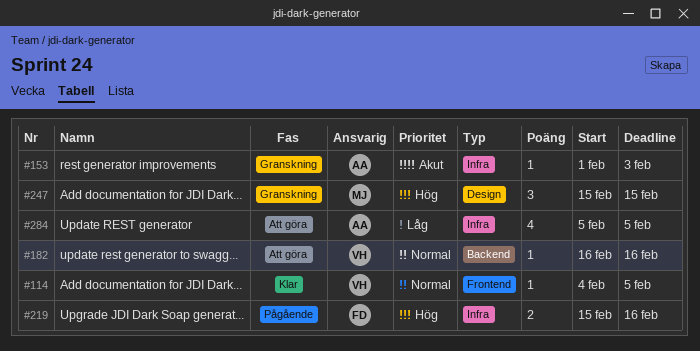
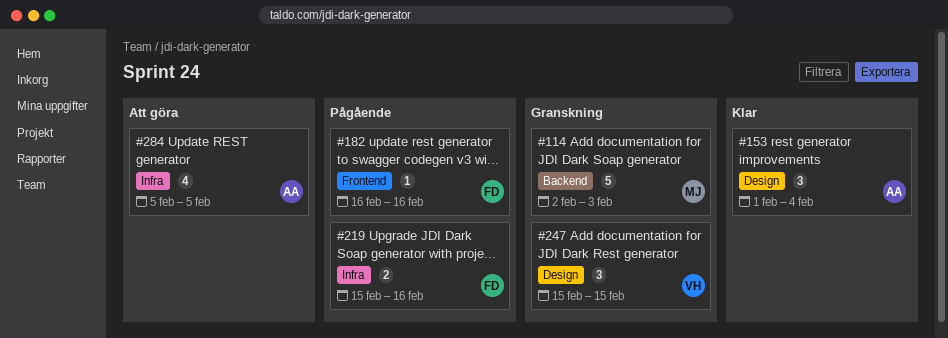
#114, status: Klar -> Granskning
#114, owner: VH -> MJ
#114, label: Frontend -> Backend
#114, estimate: 1 -> 5
#114, start: Feb 4 -> Feb 2
#114, due: Feb 5 -> Feb 3
#153, status: Granskning -> Klar
#153, label: Infra -> Design
#153, estimate: 1 -> 3
#153, due: Feb 3 -> Feb 4
#182, status: Att göra -> Pågående
#182, owner: VH -> FD
#182, label: Backend -> Frontend
#247, owner: MJ -> VH

